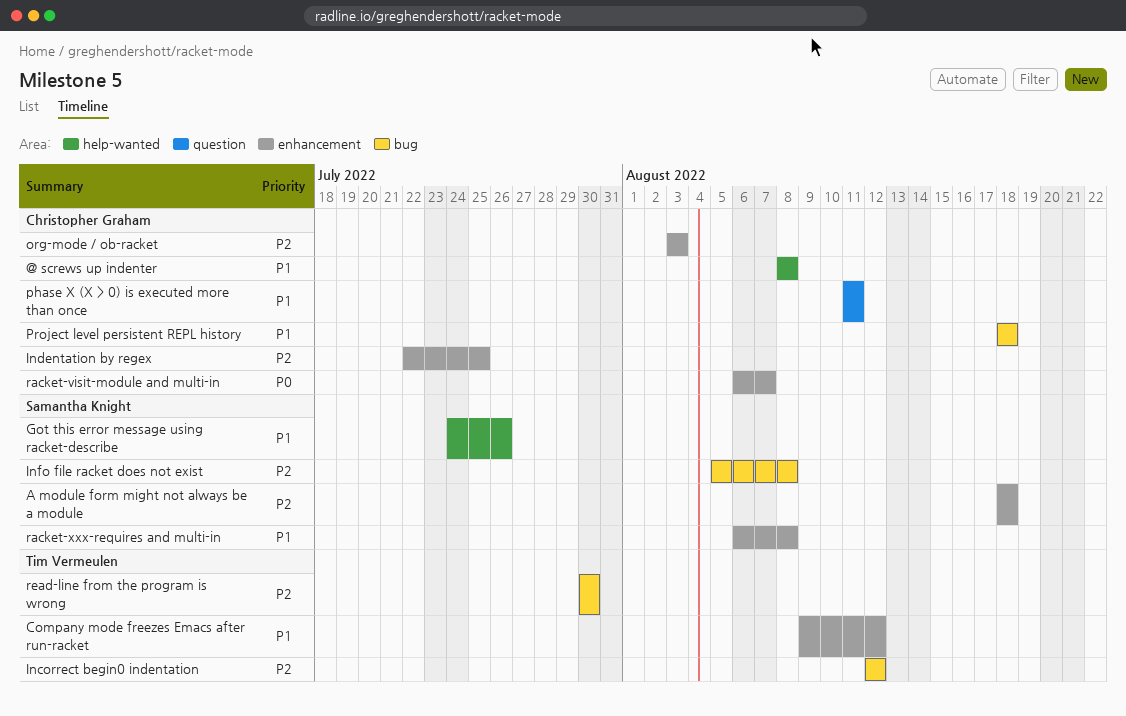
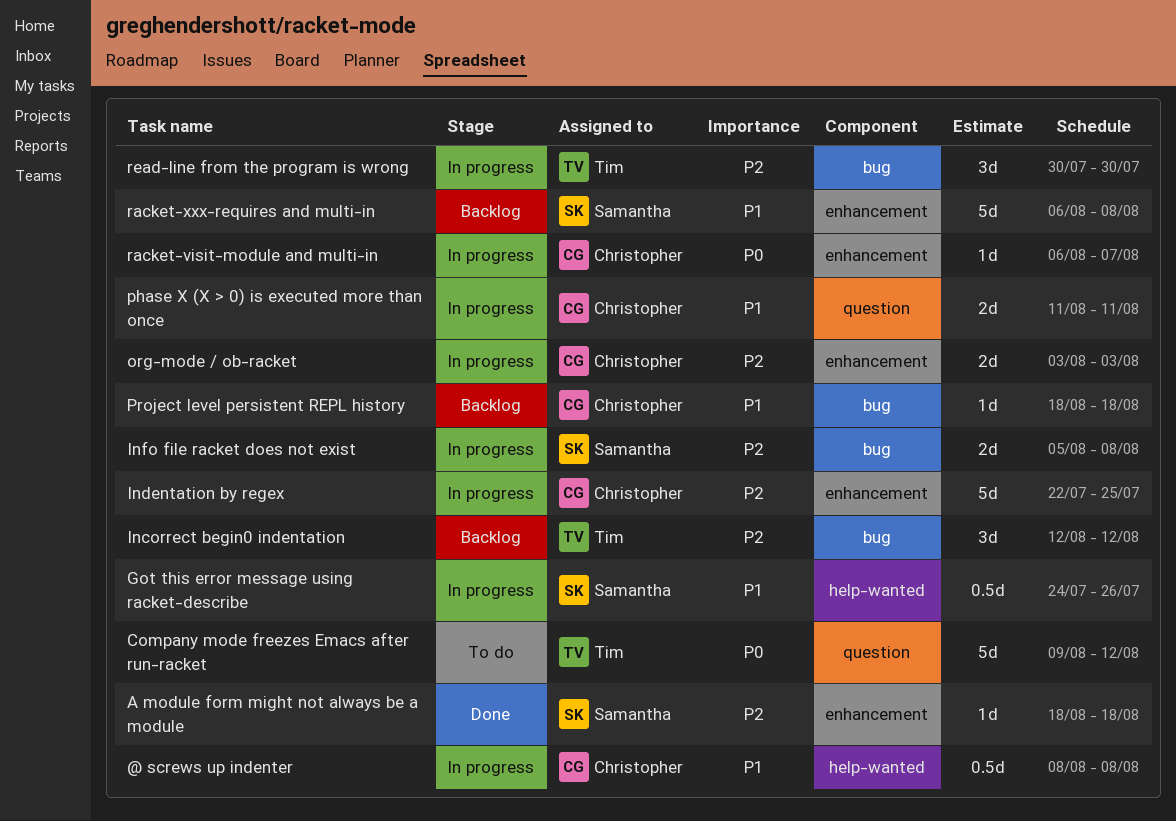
Company mode freezes Emacs after run-racket, priority: P1 -> P0
Company mode freezes Emacs after run-racket, label: enhancement -> question

